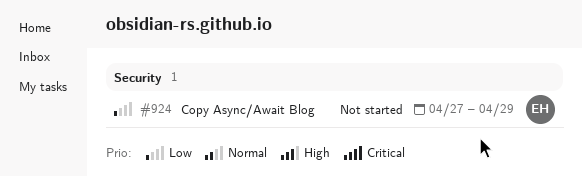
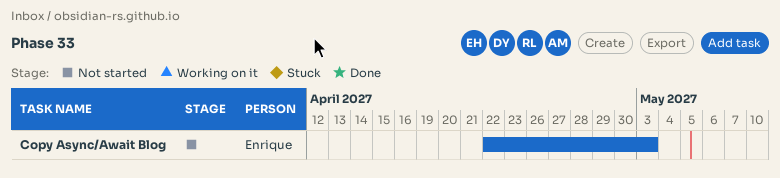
Copy Async/Await Blog, start: Apr 27 -> Apr 22
Copy Async/Await Blog, due: Apr 29 -> May 3

